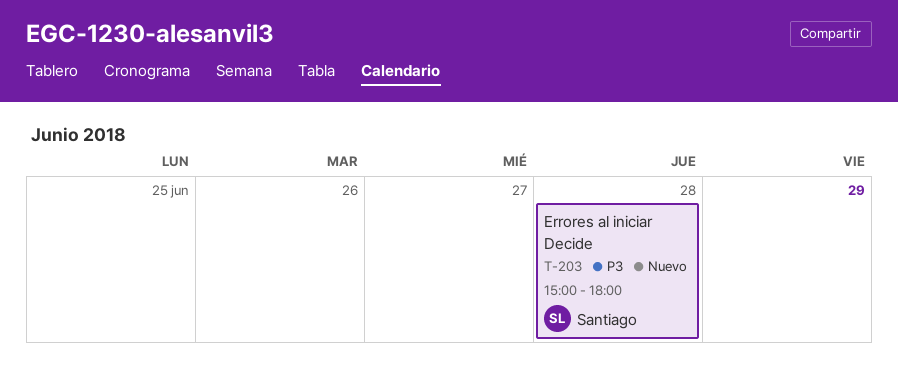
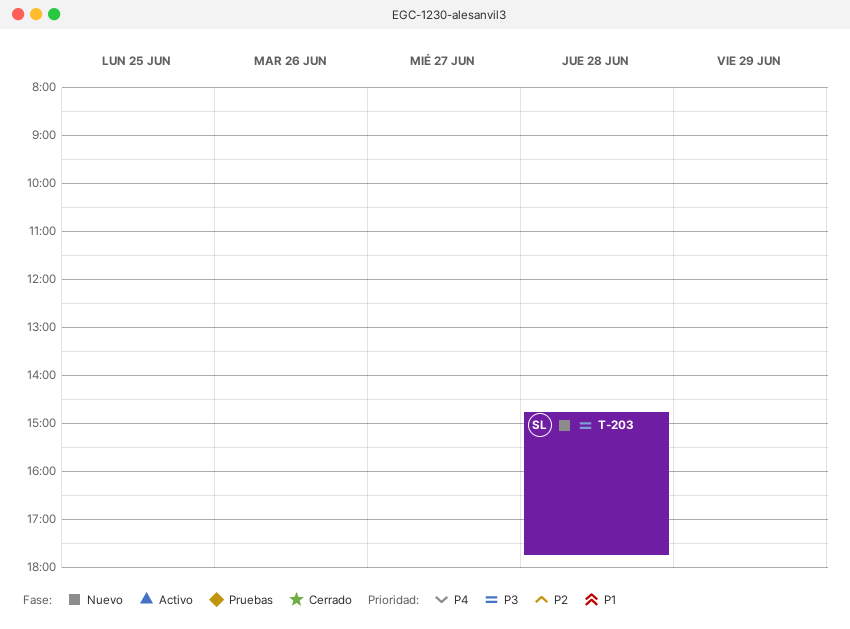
T-203, begins: 15:00 -> 14:45
T-203, ends: 18:00 -> 17:45

